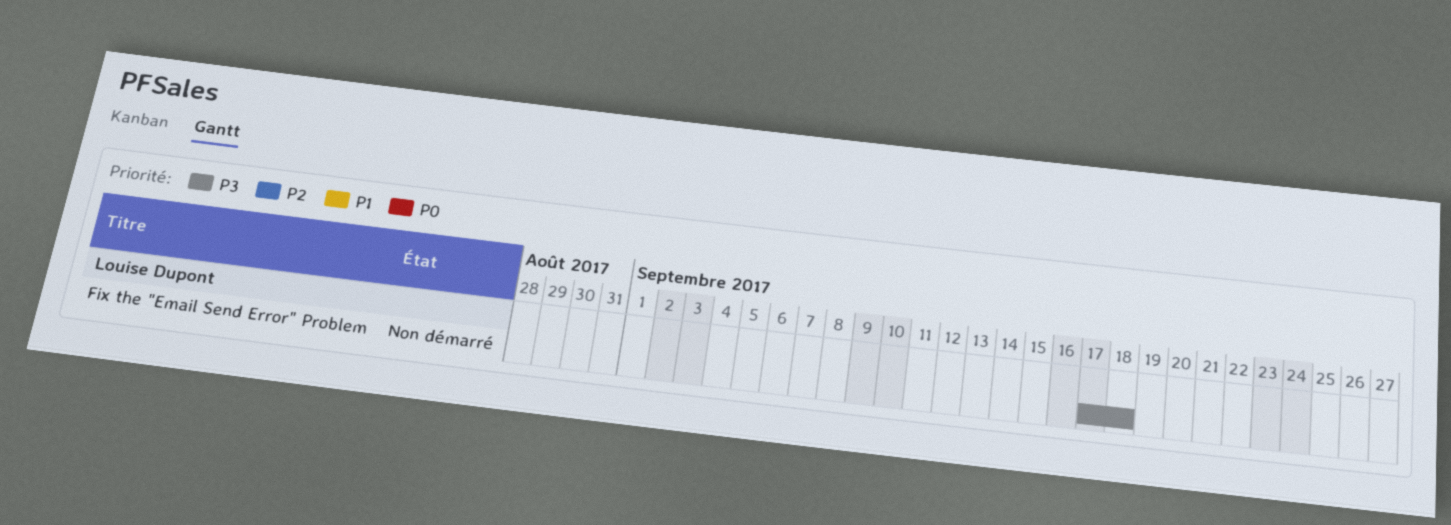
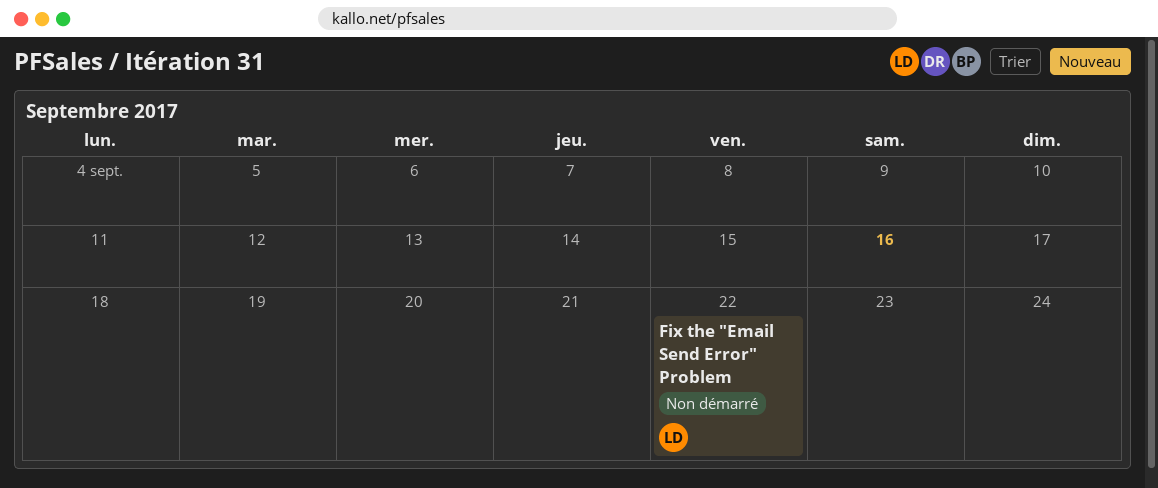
Fix the "Email Send Error" Problem, due: Sep 18 -> Sep 22

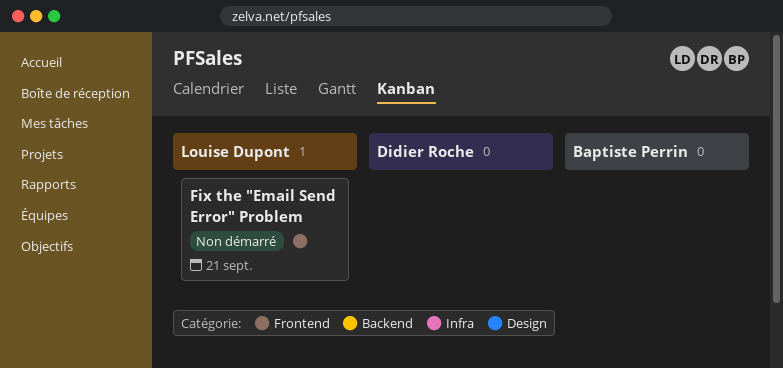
Fix the "Email Send Error" Problem, due: Sep 22 -> Sep 21

